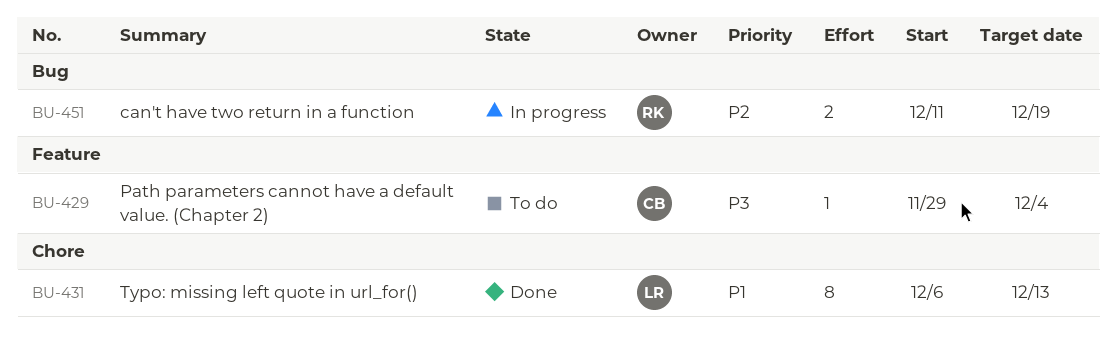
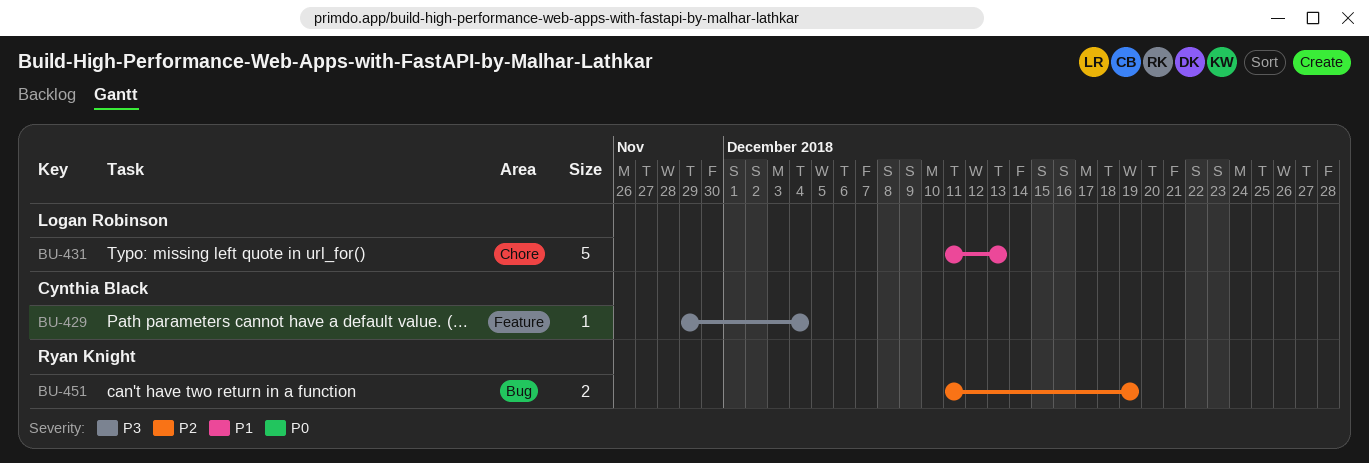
BU-431, estimate: 8 -> 5
BU-431, start: Dec 6 -> Dec 11

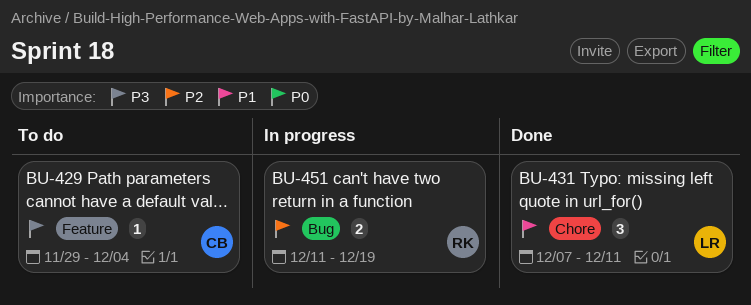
BU-431, estimate: 5 -> 3
BU-431, start: Dec 11 -> Dec 7
BU-431, due: Dec 13 -> Dec 11

